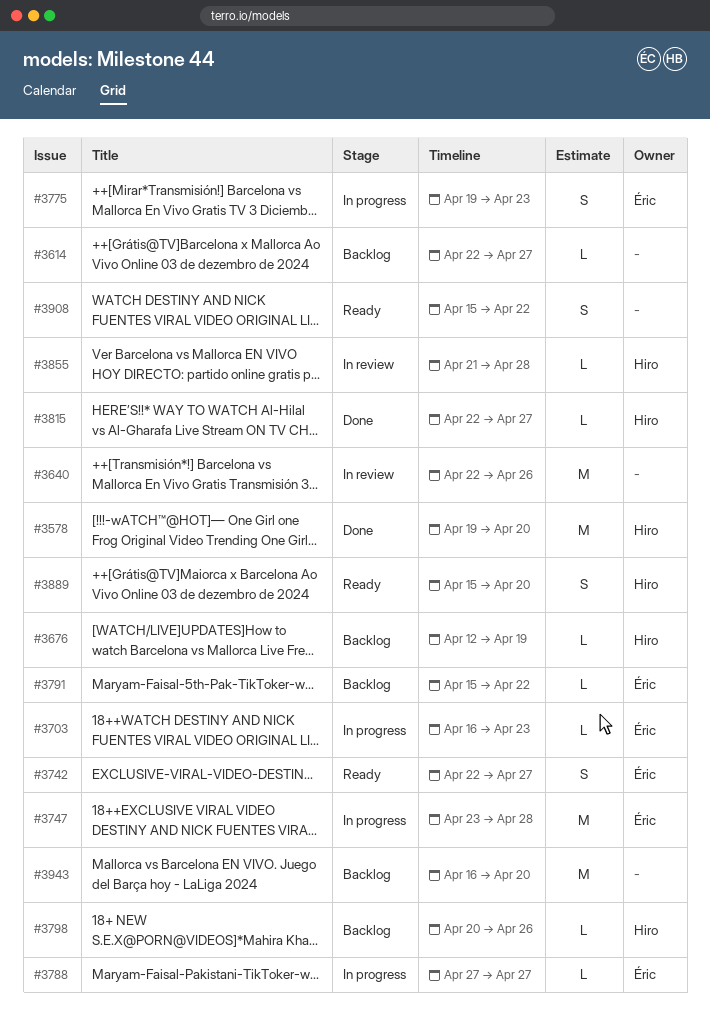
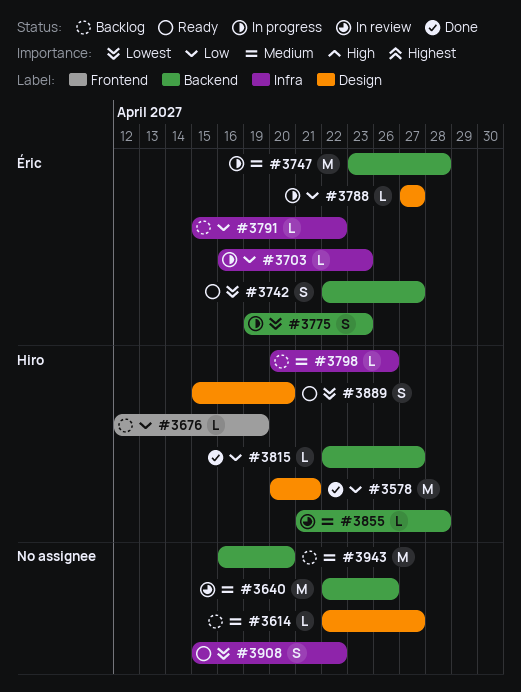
#3578, start: Apr 19 -> Apr 20
#3578, due: Apr 20 -> Apr 21

